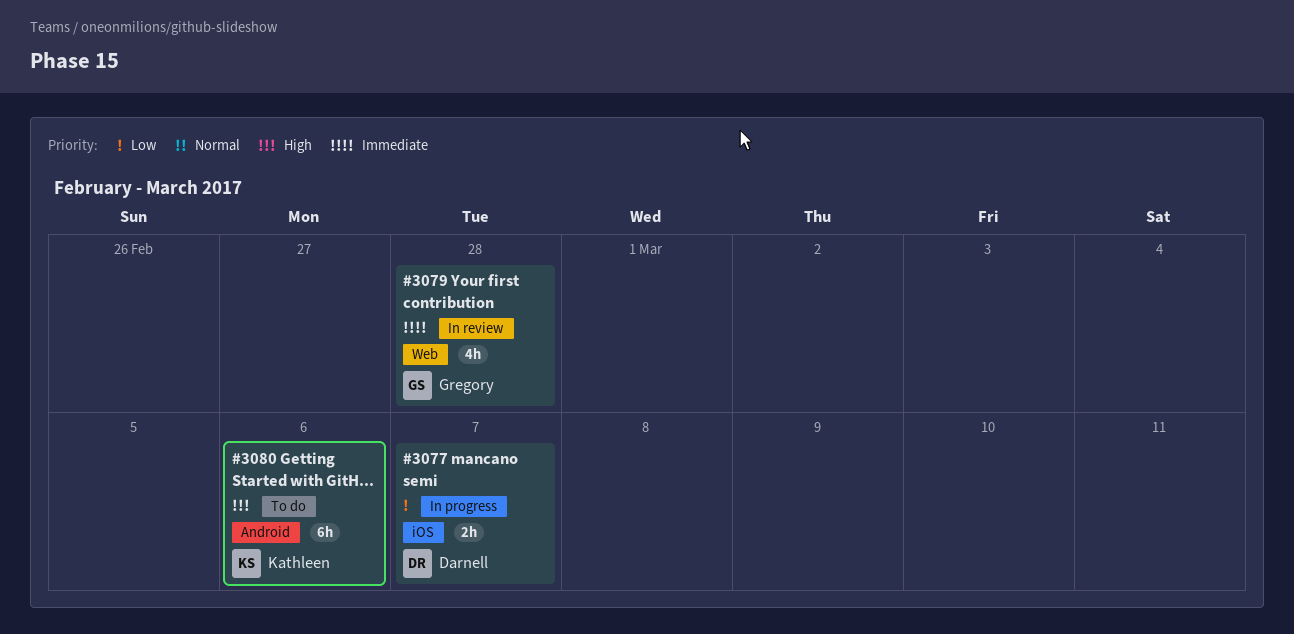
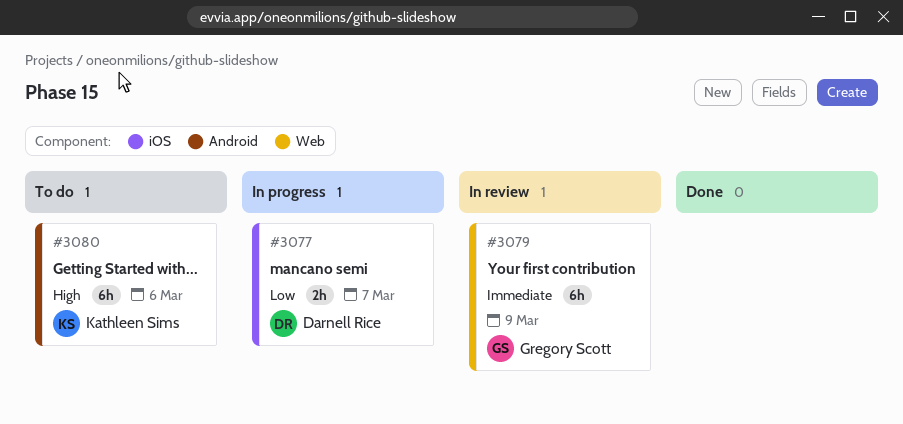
#3079, estimate: 4h -> 6h
#3079, due: Feb 28 -> Mar 9

